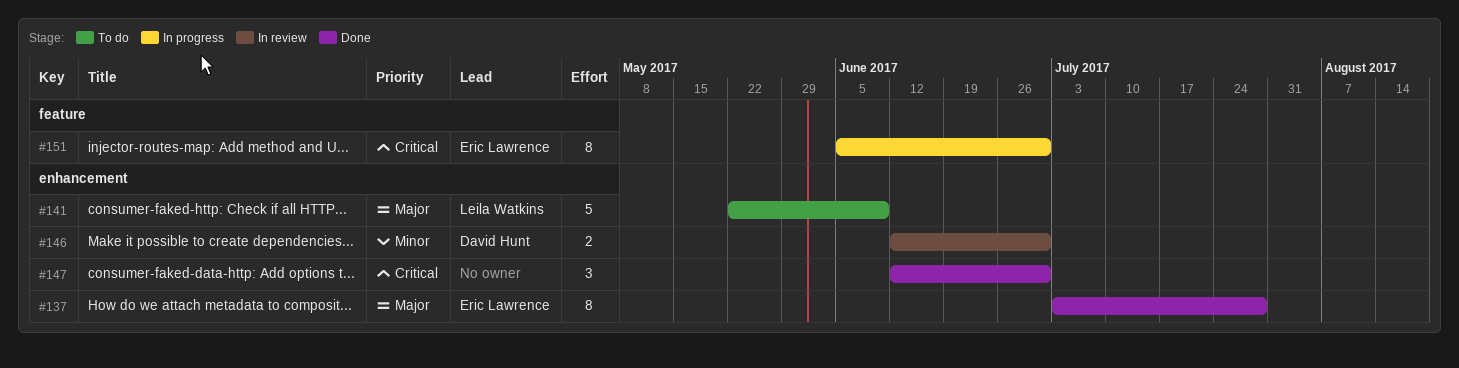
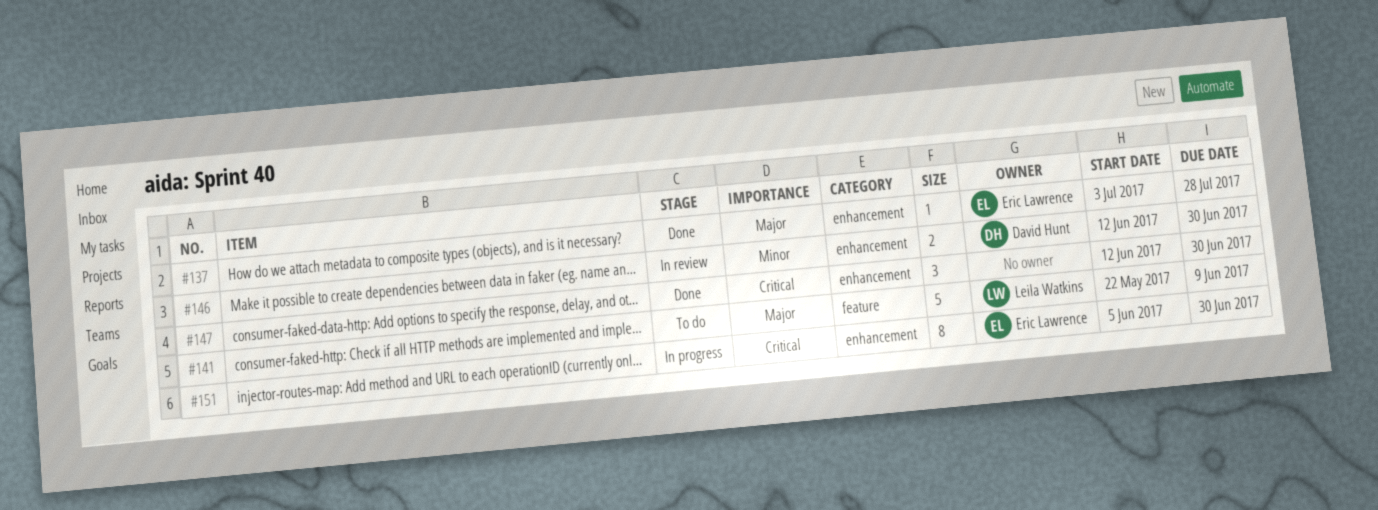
#137, estimate: 8 -> 1
#141, label: enhancement -> feature
#151, label: feature -> enhancement

